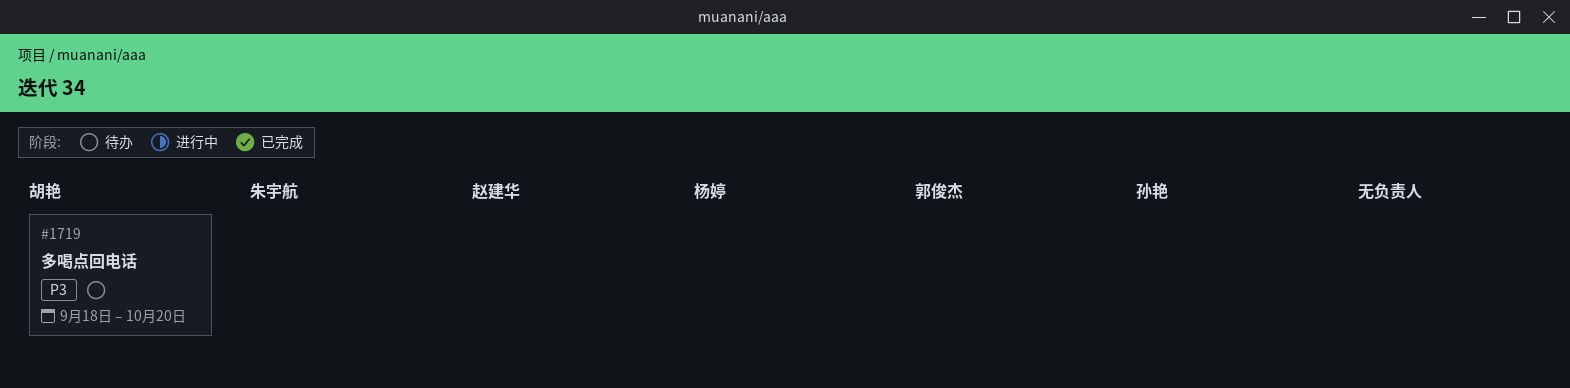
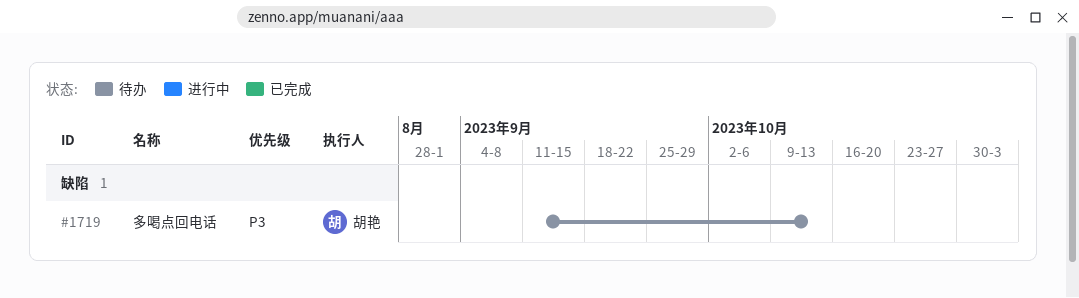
#1719, start: Sep 18 -> Sep 11
#1719, due: Oct 20 -> Oct 13

